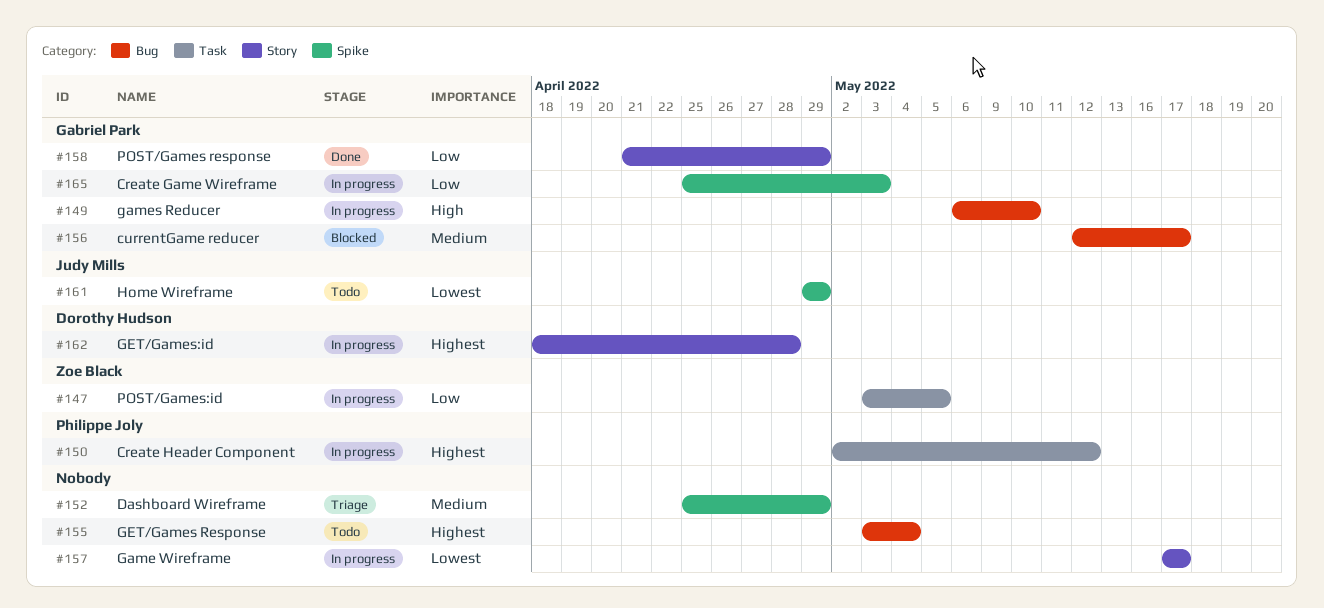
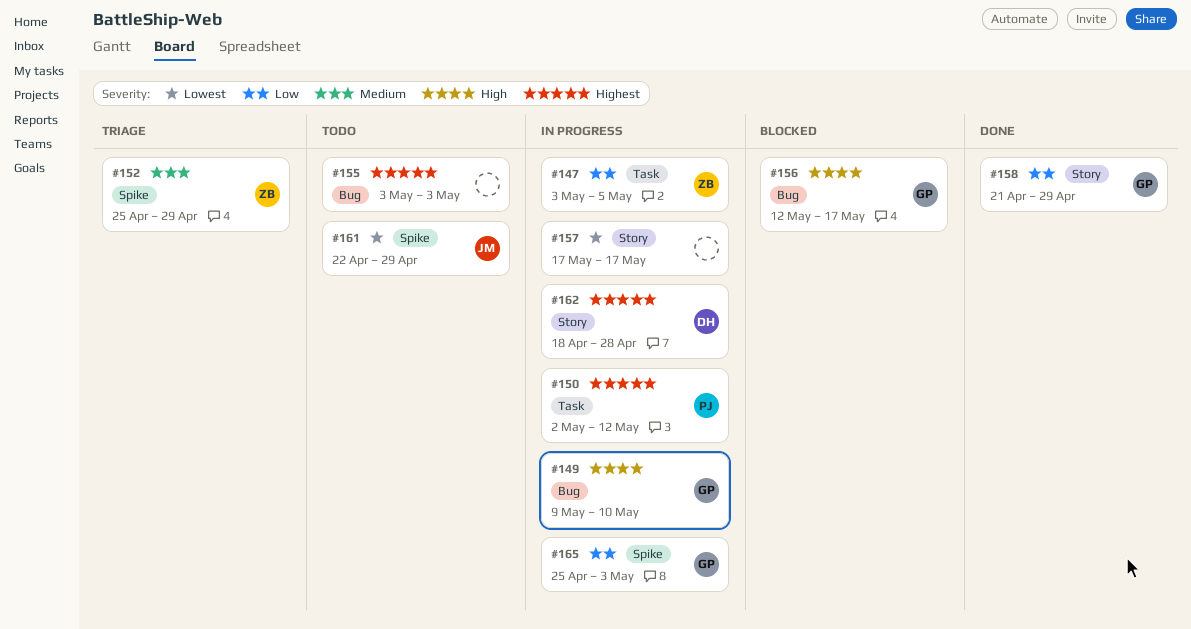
#149, start: May 6 -> May 9
#152, owner: none -> Zoe Black
#155, due: May 4 -> May 3
#156, priority: Medium -> High
#161, start: Apr 29 -> Apr 22

